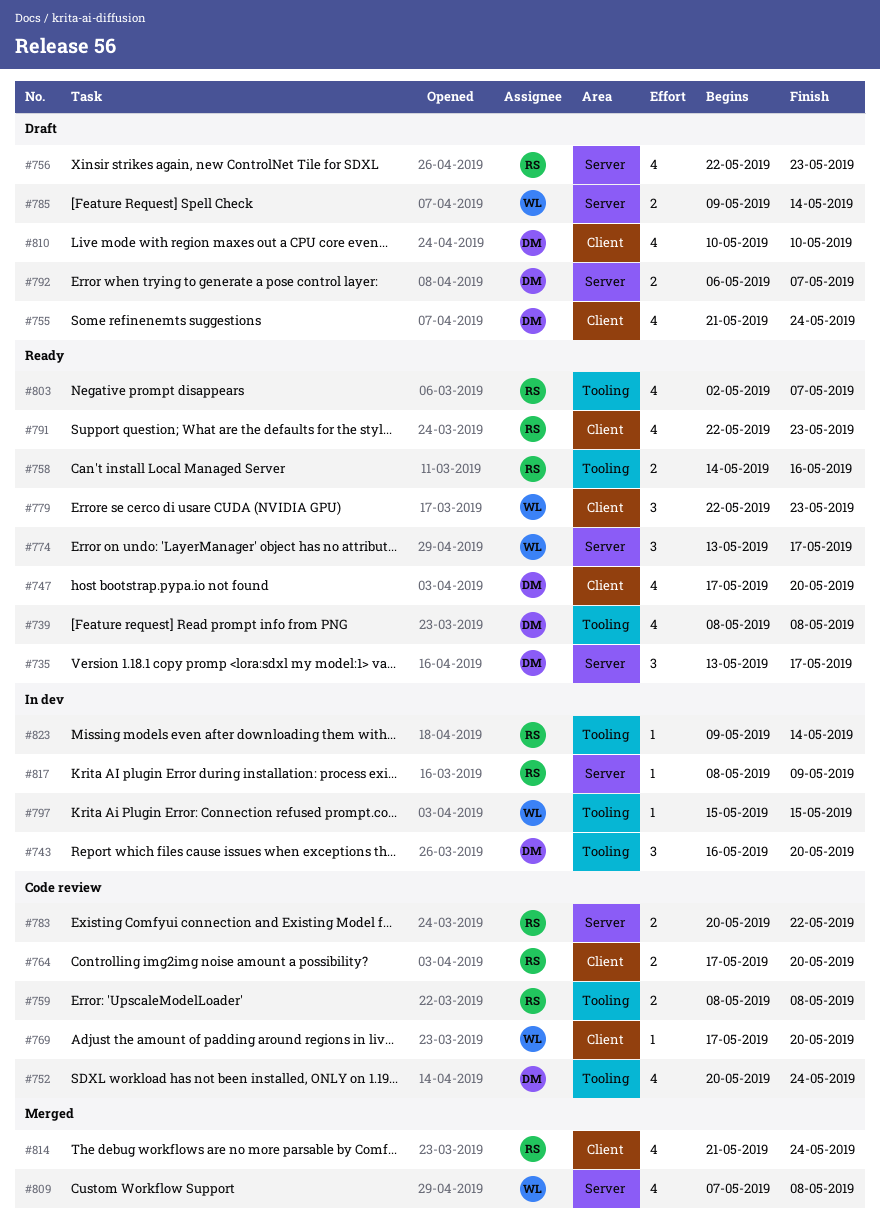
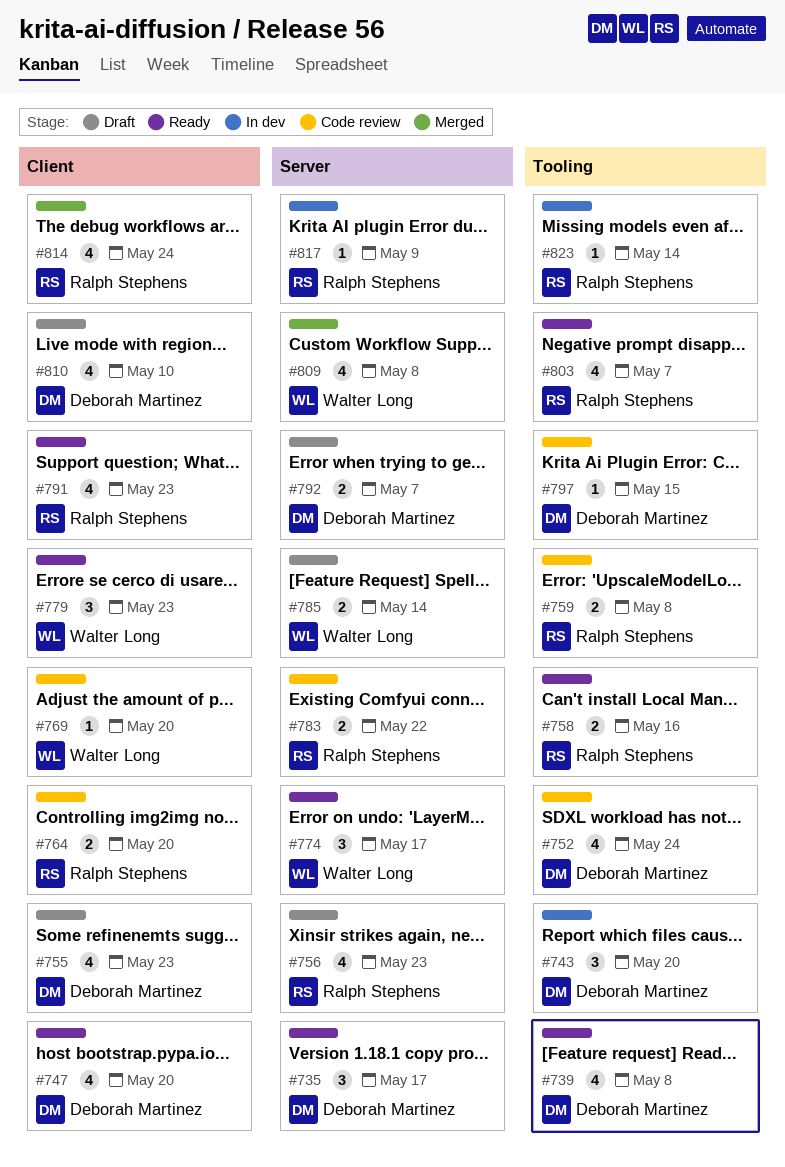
#755, due: May 24 -> May 23
#797, status: In dev -> Code review
#797, owner: Walter Long -> Deborah Martinez

